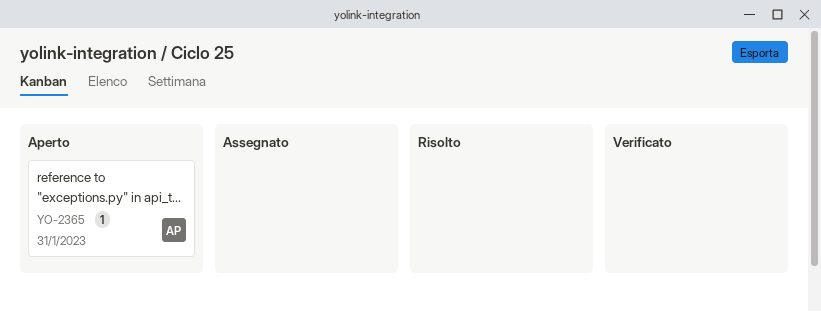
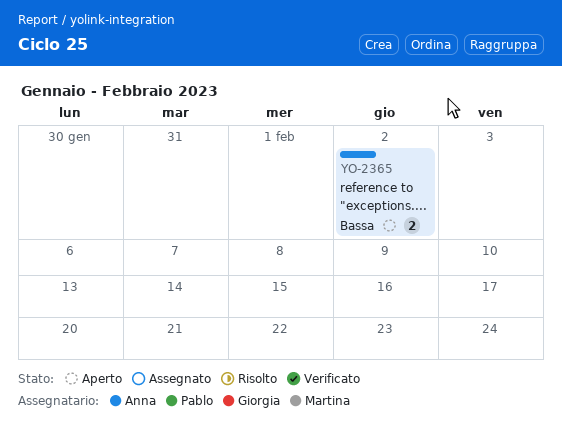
YO-2365, estimate: 1 -> 2
YO-2365, due: Jan 31 -> Feb 2

